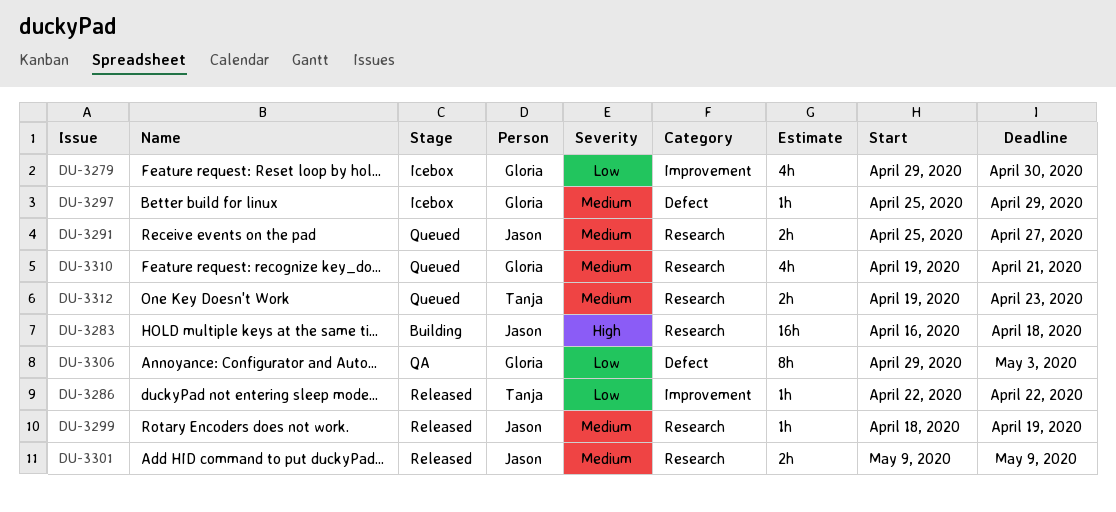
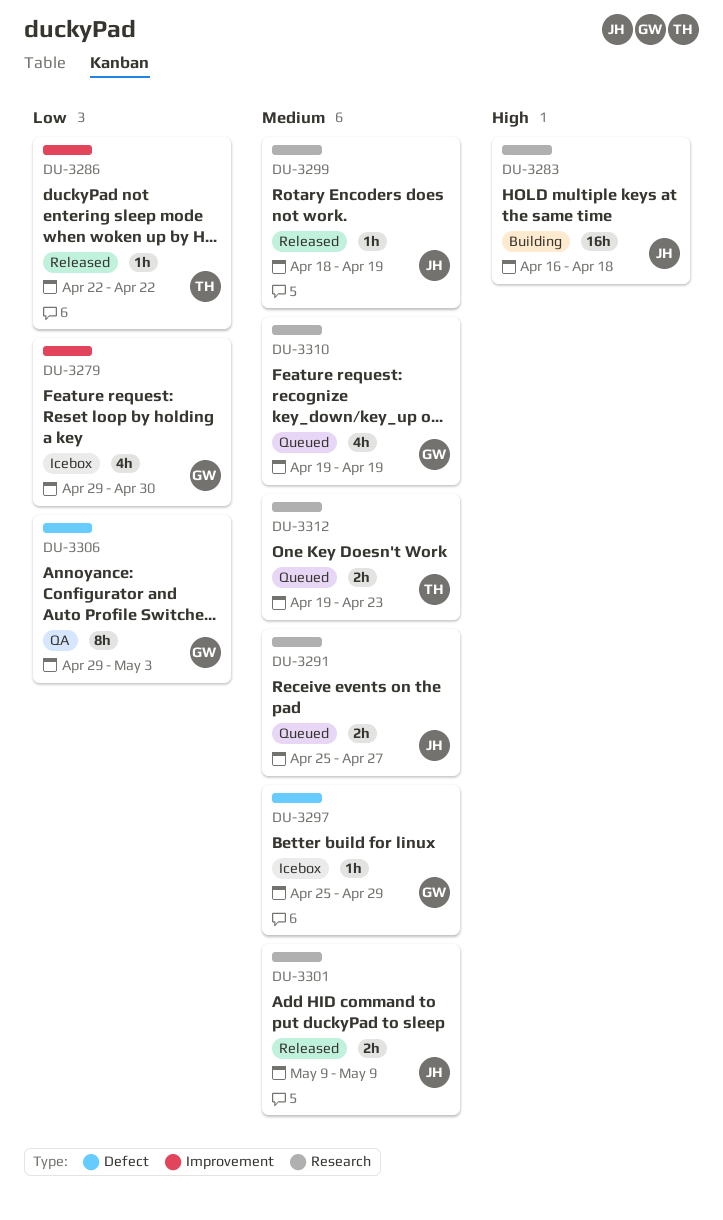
DU-3310, due: Apr 21 -> Apr 19

